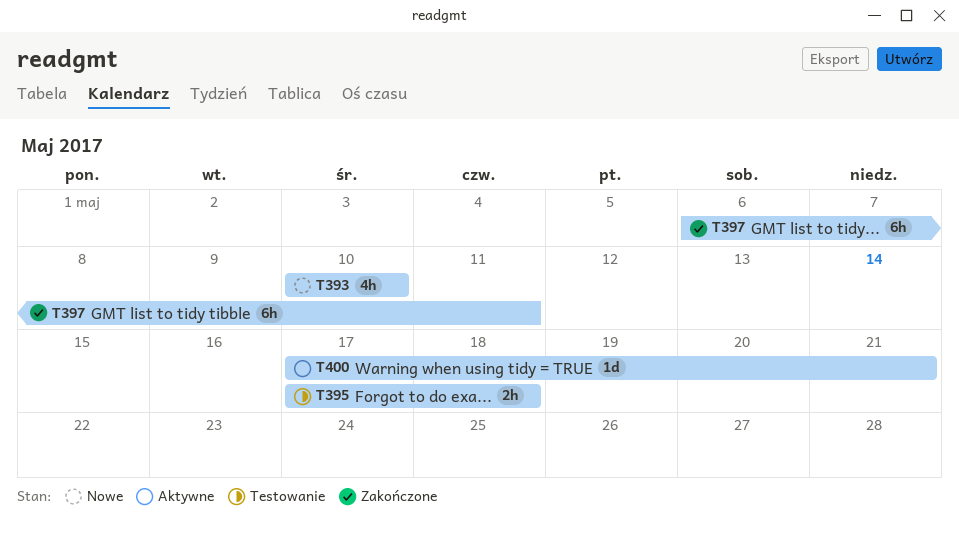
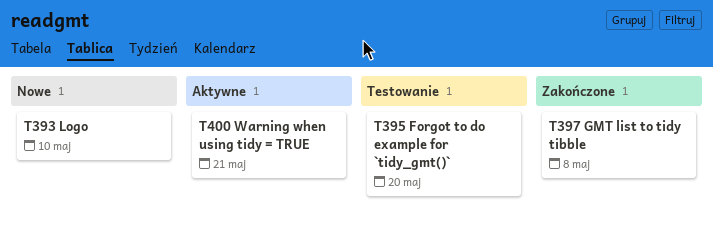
T395, due: May 18 -> May 20
T397, due: May 11 -> May 8

